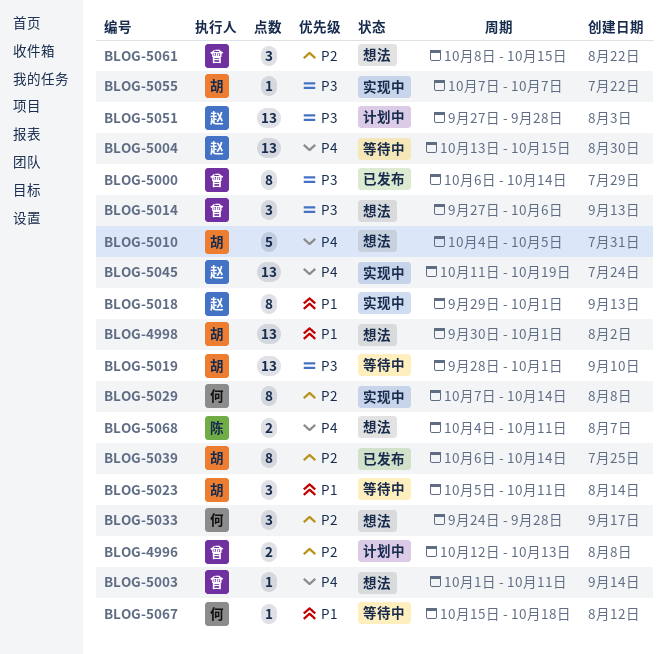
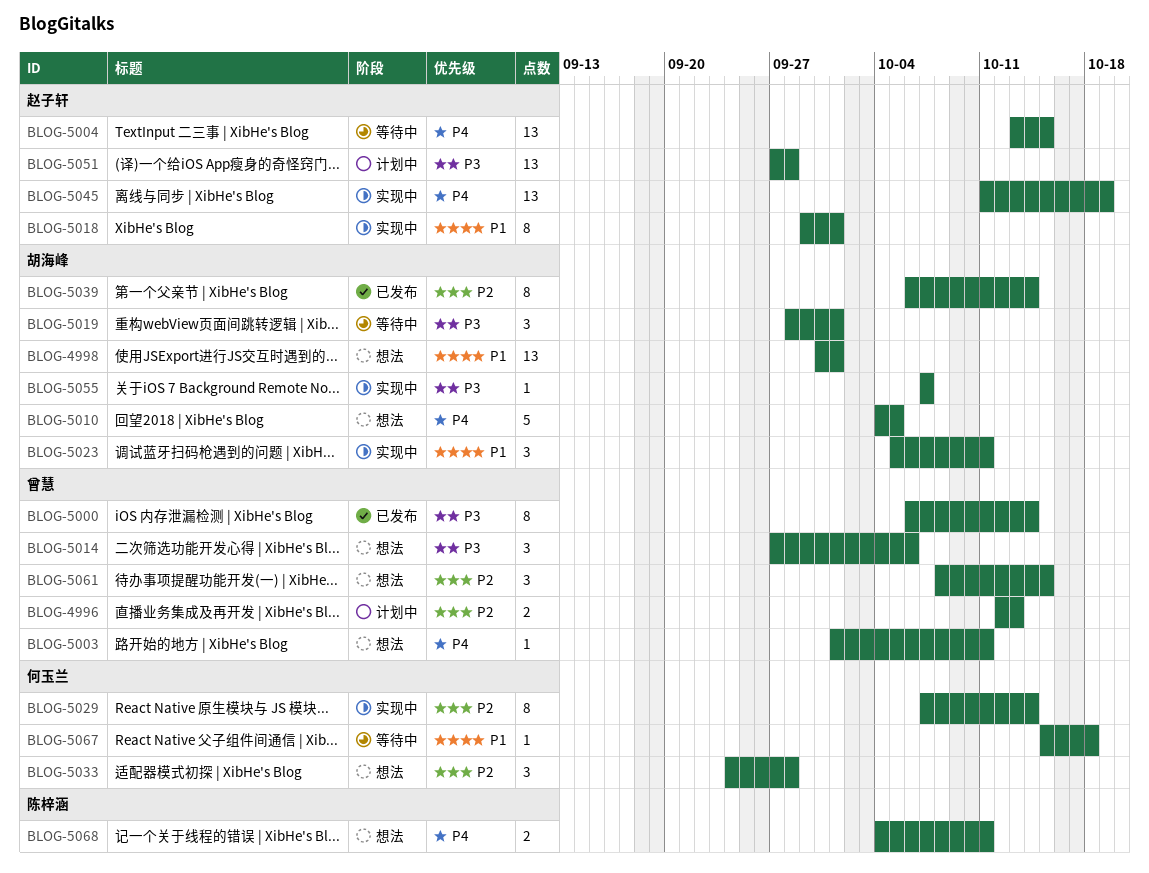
BLOG-5019, estimate: 13 -> 3
BLOG-5023, status: 等待中 -> 实现中

